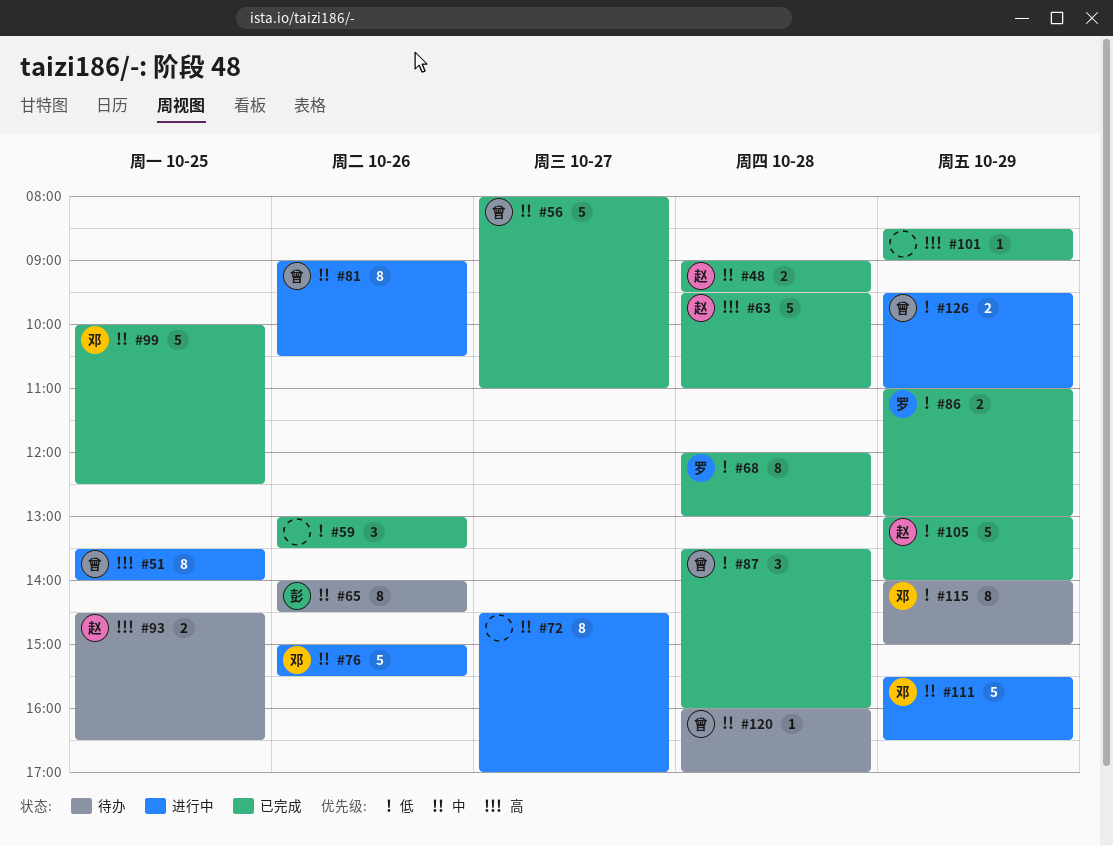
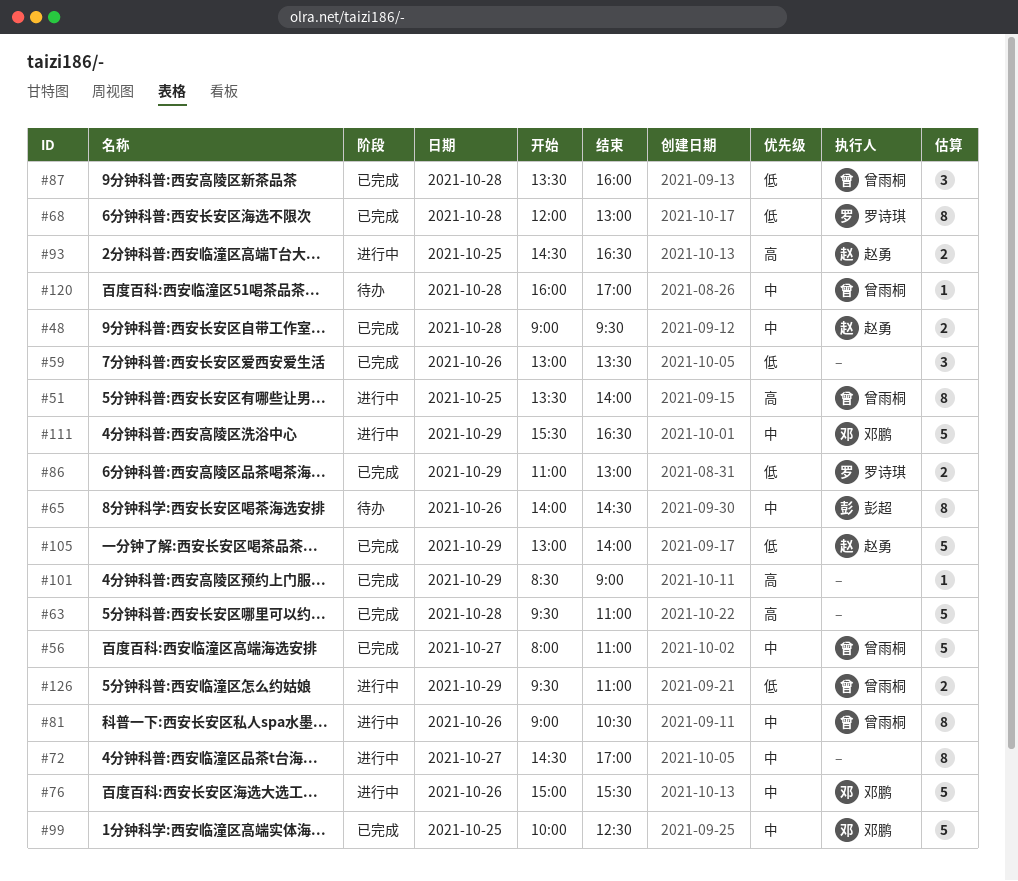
#63, owner: 赵勇 -> none
#93, status: 待办 -> 进行中
#115: present -> none

